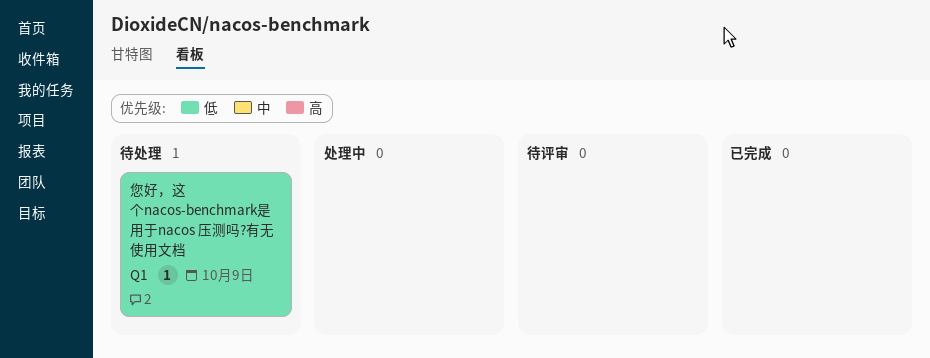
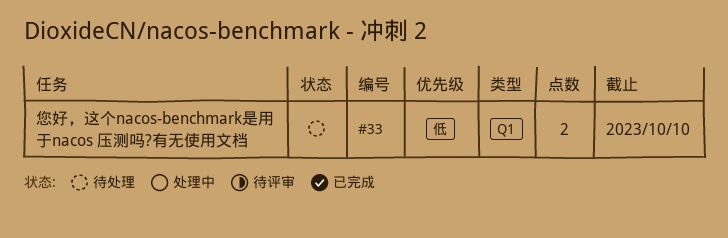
您好，这个nacos-benchmark是用于nacos 压测吗?有无使用文档, estimate: 1 -> 2
您好，这个nacos-benchmark是用于nacos 压测吗?有无使用文档, due: Oct 9 -> Oct 10

